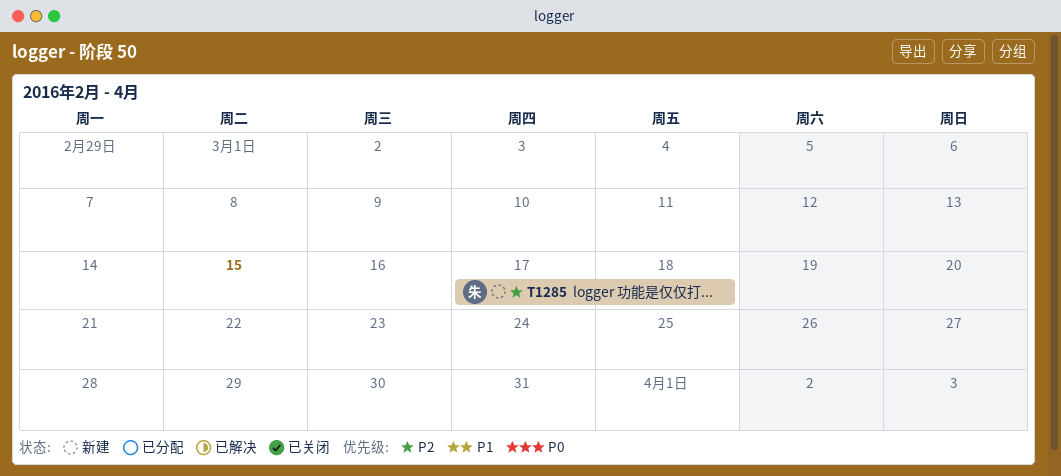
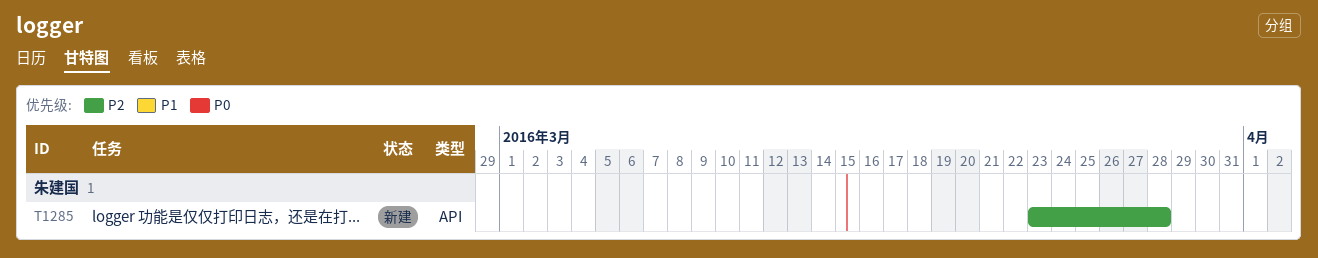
T1285, start: Mar 17 -> Mar 23
T1285, due: Mar 18 -> Mar 28

